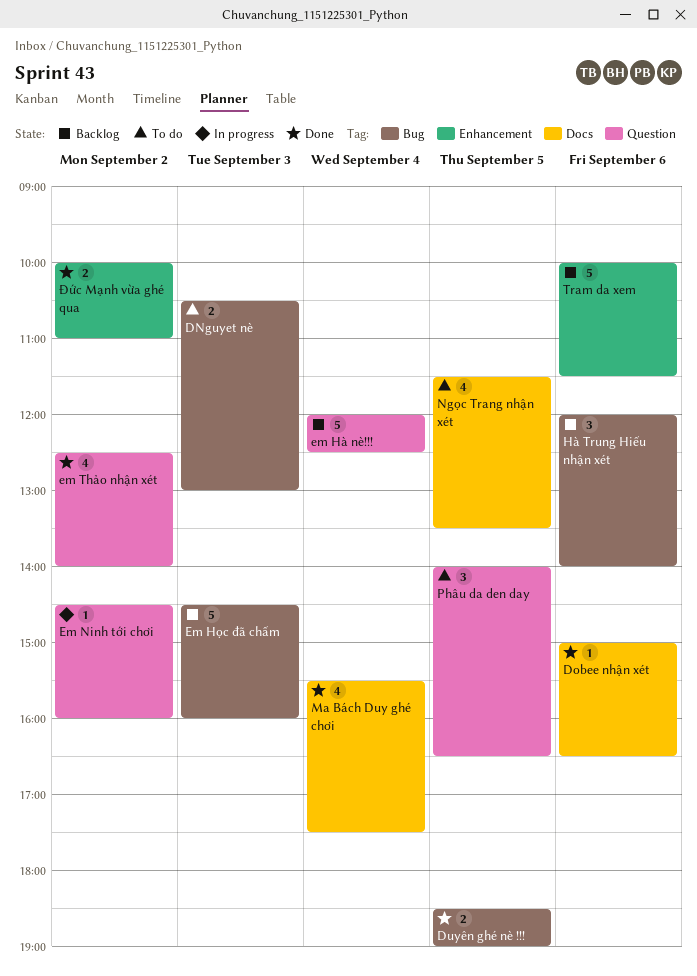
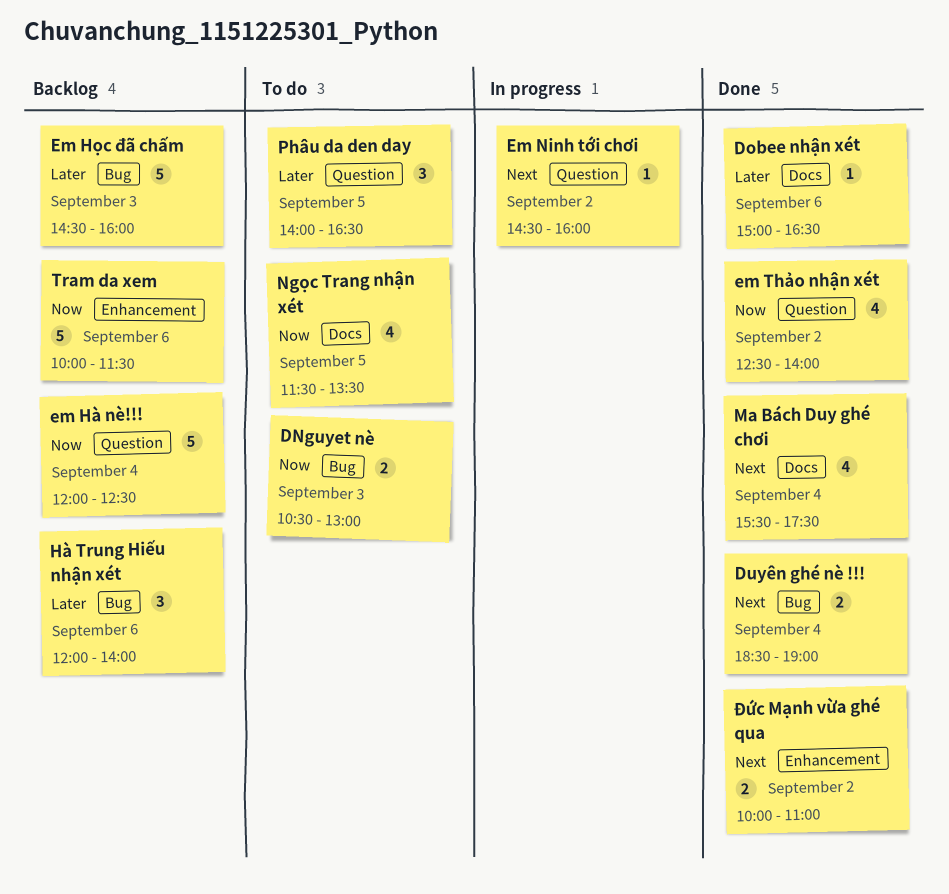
Duyên ghé nè !!!, day: Sep 5 -> Sep 4

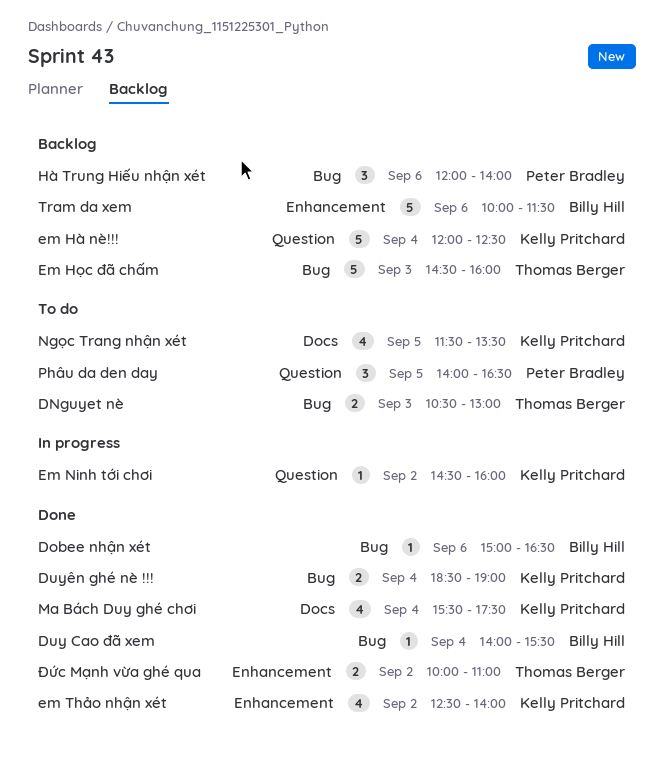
Dobee nhận xét, label: Docs -> Bug
Duy Cao đã xem: none -> present
em Thảo nhận xét, label: Question -> Enhancement

